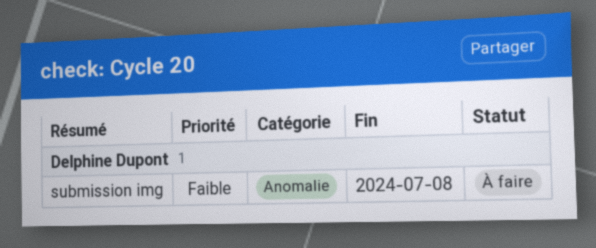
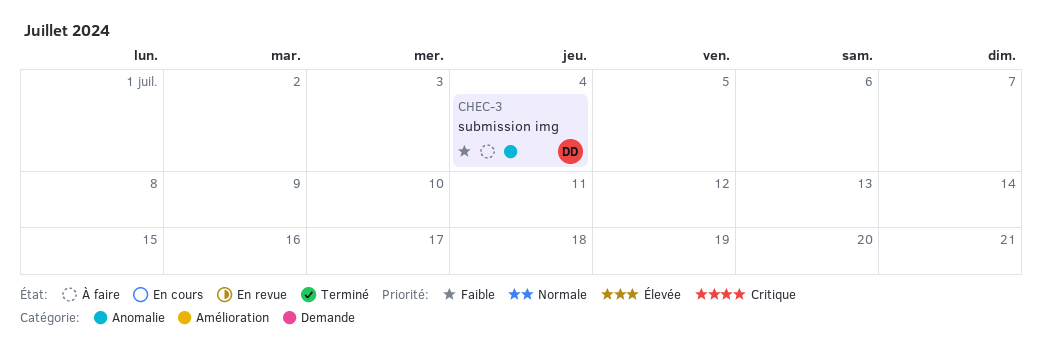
submission img, due: Jul 8 -> Jul 4

